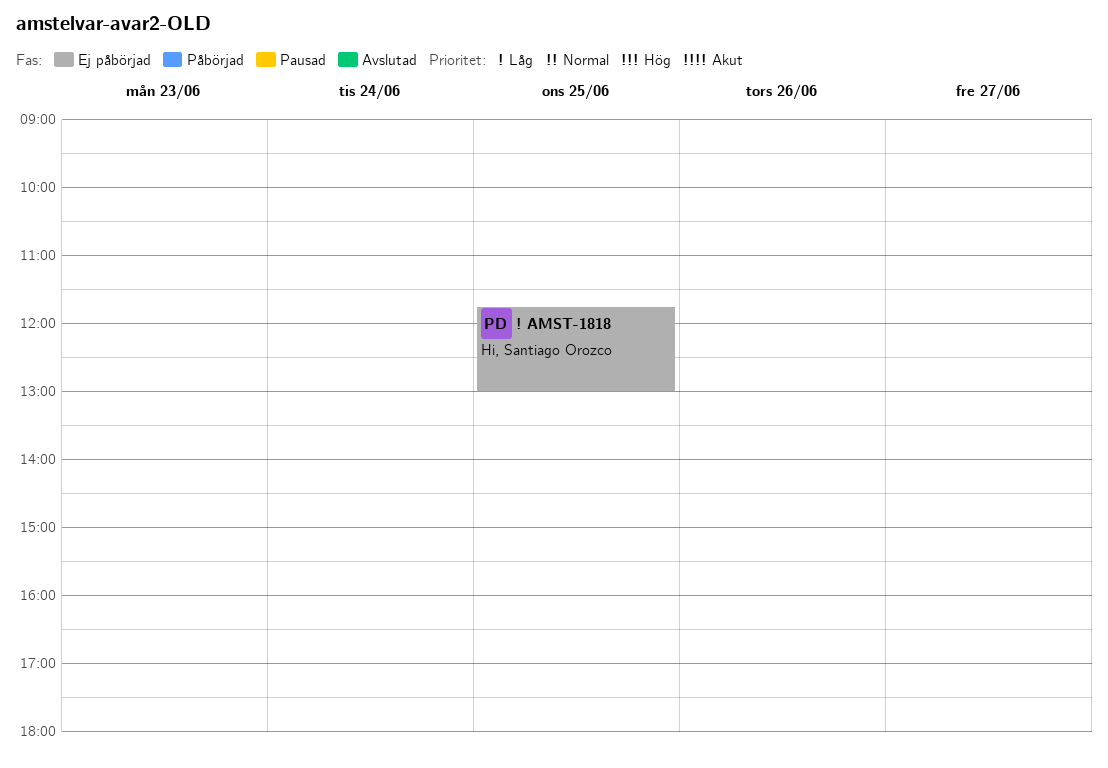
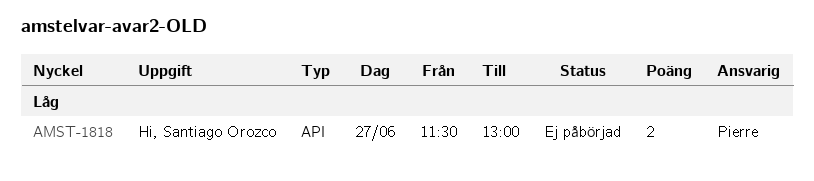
AMST-1818, day: Jun 25 -> Jun 27
AMST-1818, begins: 11:45 -> 11:30

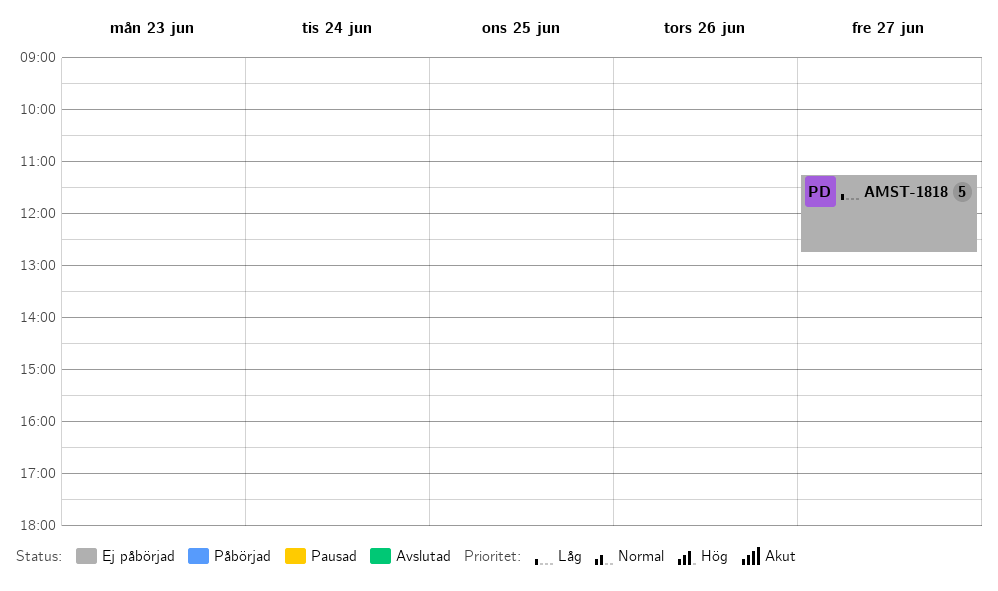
AMST-1818, estimate: 2 -> 5
AMST-1818, begins: 11:30 -> 11:15
AMST-1818, ends: 13:00 -> 12:45

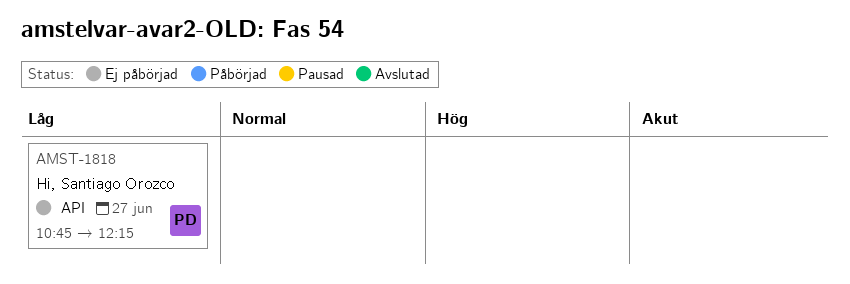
AMST-1818, begins: 11:15 -> 10:45
AMST-1818, ends: 12:45 -> 12:15

